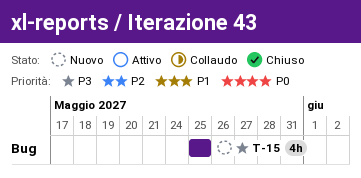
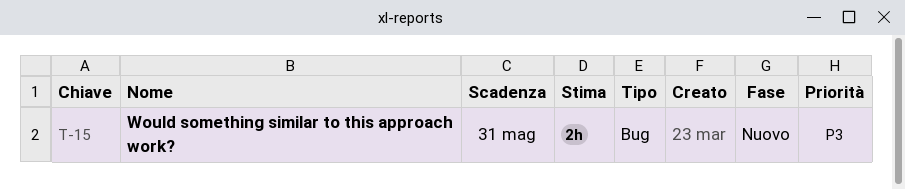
T-15, estimate: 4h -> 2h
T-15, due: May 25 -> May 31

